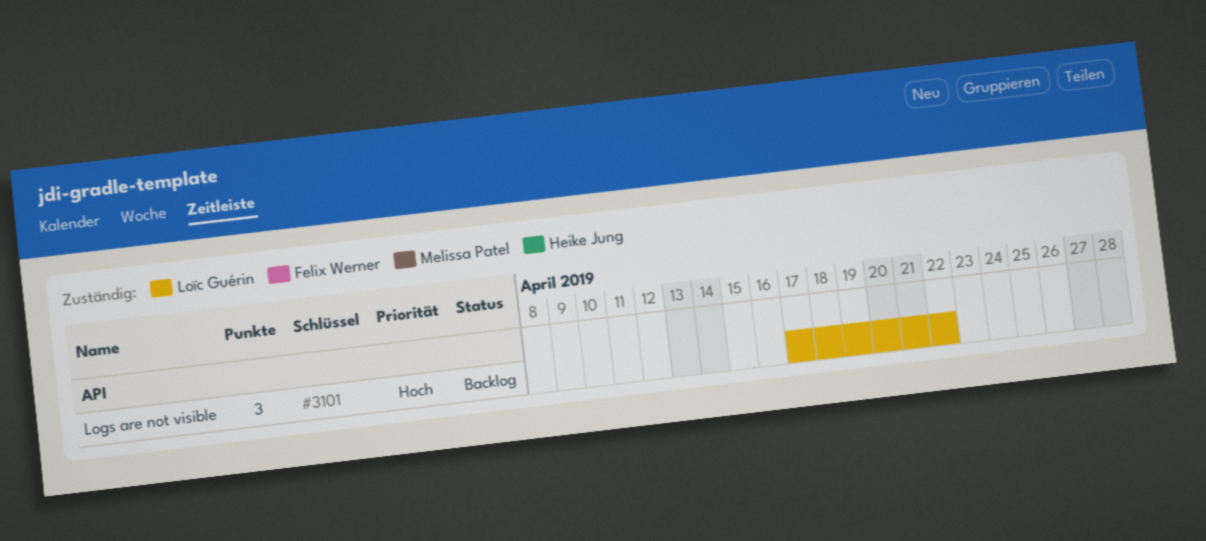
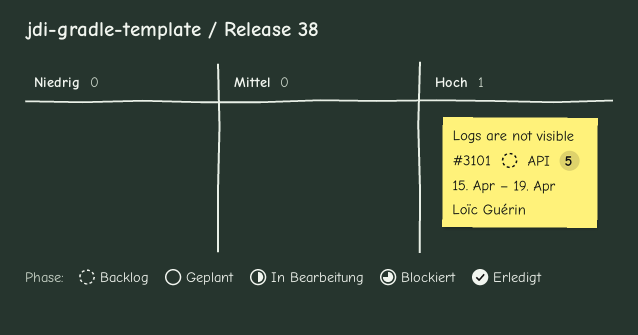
#3101, estimate: 3 -> 5
#3101, start: Apr 17 -> Apr 15
#3101, due: Apr 22 -> Apr 19

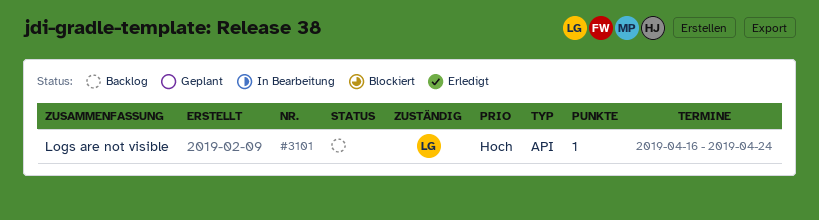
#3101, estimate: 5 -> 1
#3101, start: Apr 15 -> Apr 16
#3101, due: Apr 19 -> Apr 24

